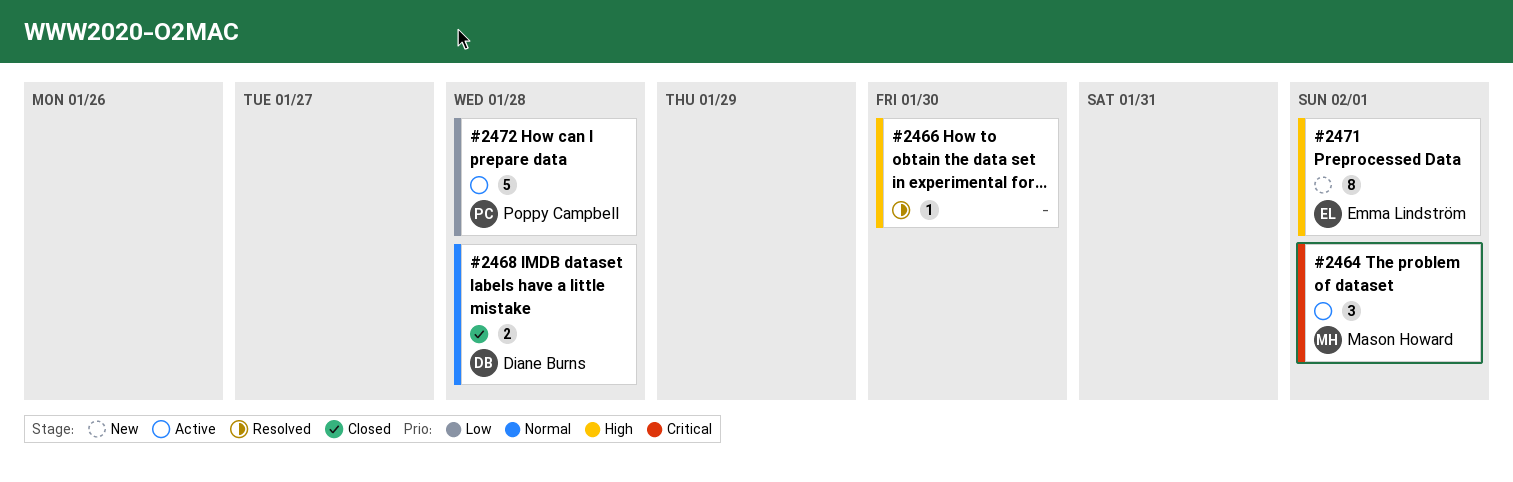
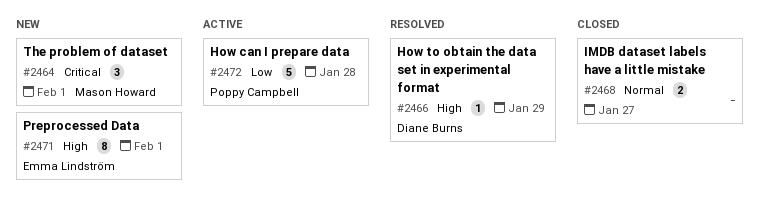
#2464, status: Active -> New
#2466, owner: none -> Diane Burns
#2466, due: Jan 30 -> Jan 29
#2468, owner: Diane Burns -> none
#2468, due: Jan 28 -> Jan 27

